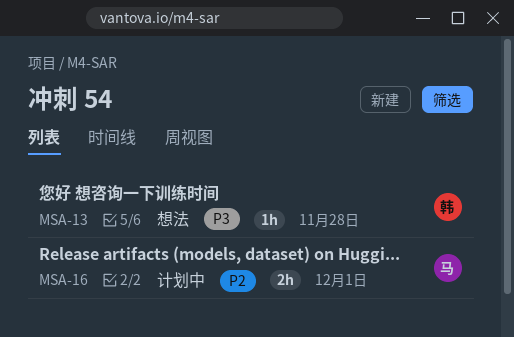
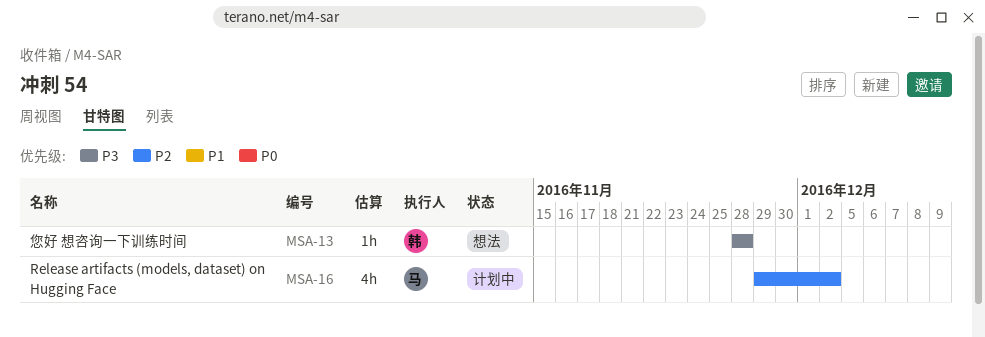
MSA-16, estimate: 2h -> 4h
MSA-16, due: Dec 1 -> Dec 2

